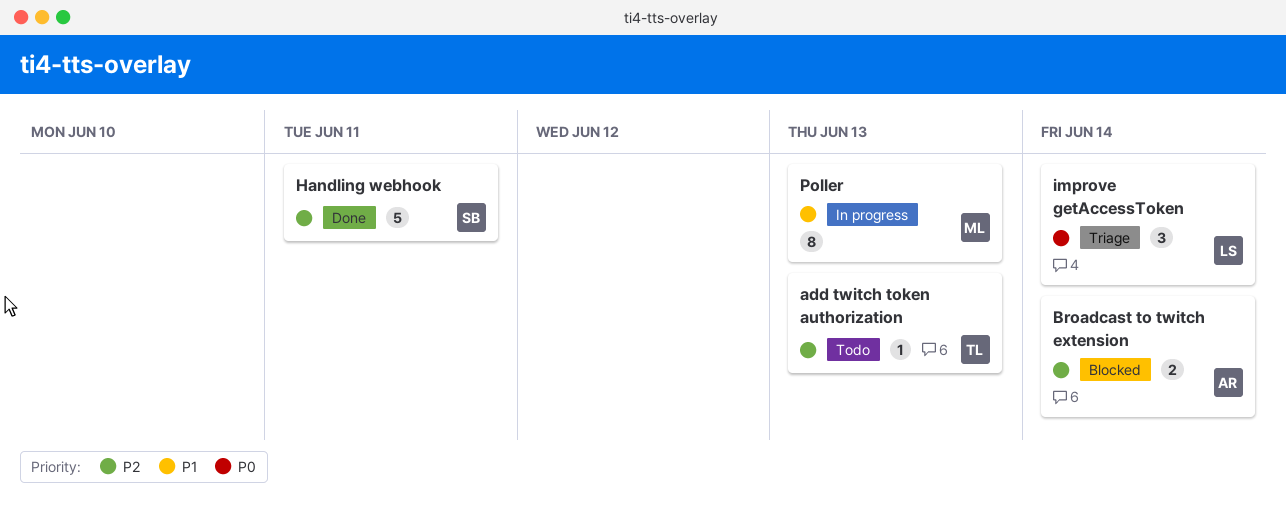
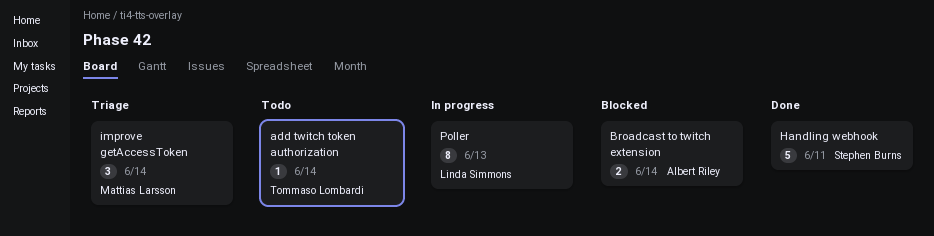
add twitch token authorization, due: Jun 13 -> Jun 14
improve getAccessToken, owner: Linda Simmons -> Mattias Larsson
Poller, owner: Mattias Larsson -> Linda Simmons

